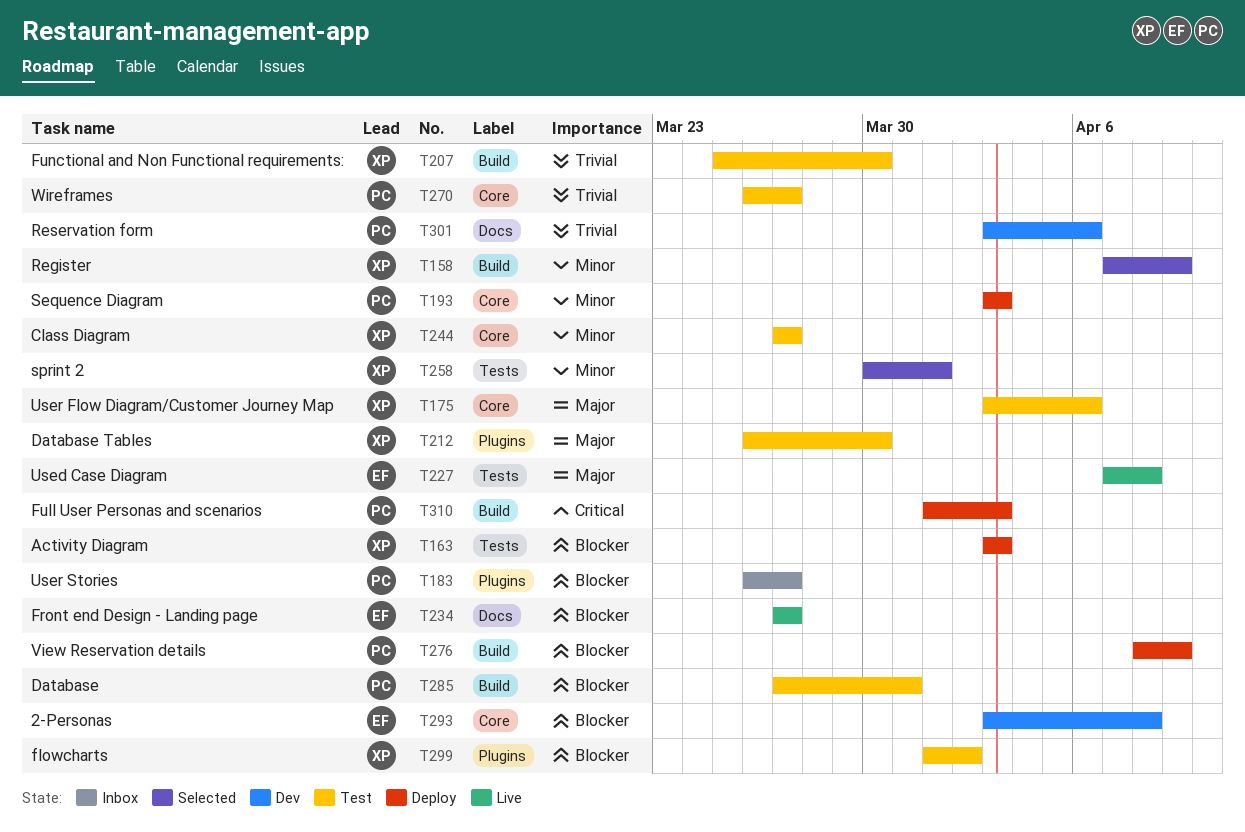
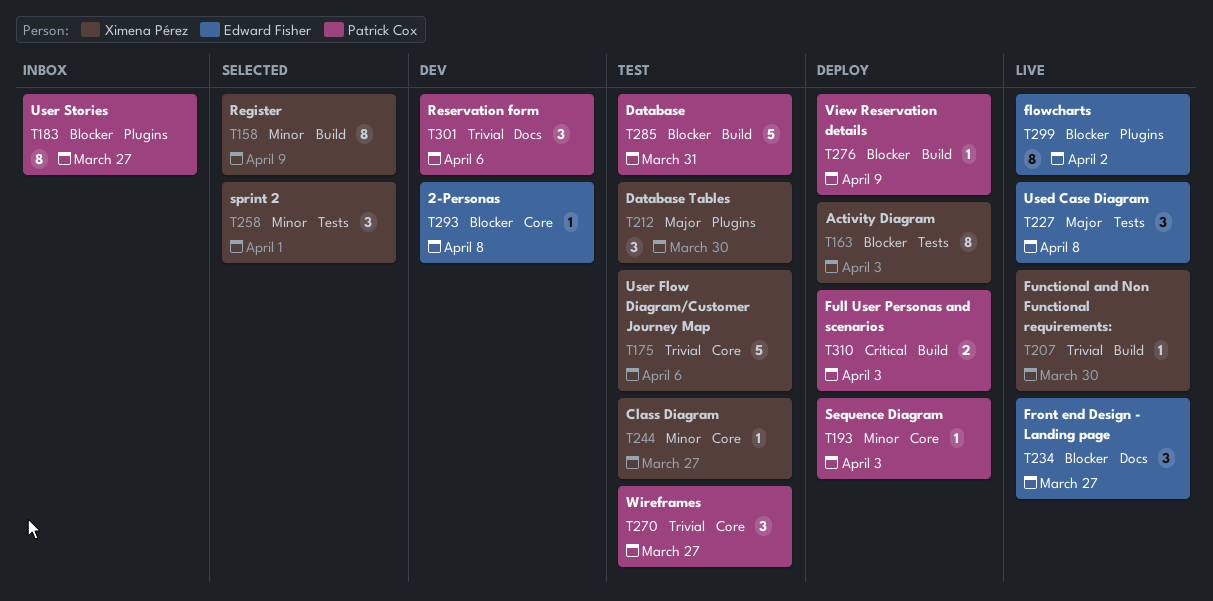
T175, priority: Major -> Trivial
T207, status: Test -> Live
T299, status: Test -> Live
T299, owner: Ximena Pérez -> Edward Fisher

